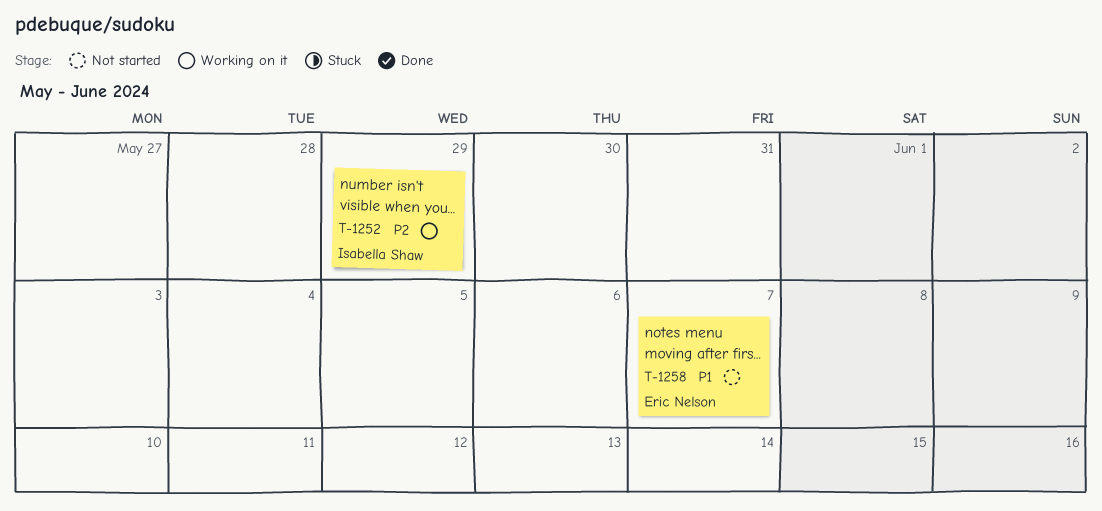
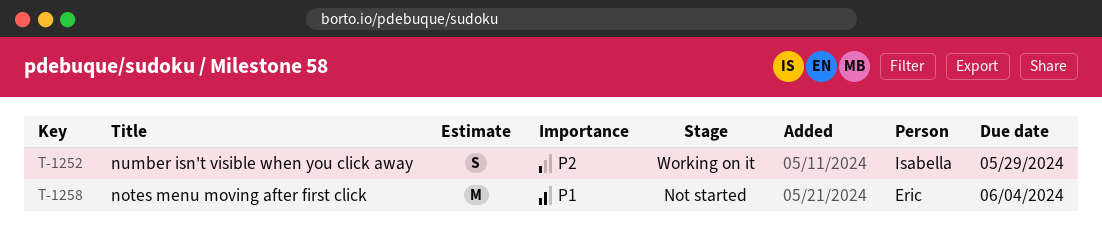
T-1258, due: Jun 7 -> Jun 4

